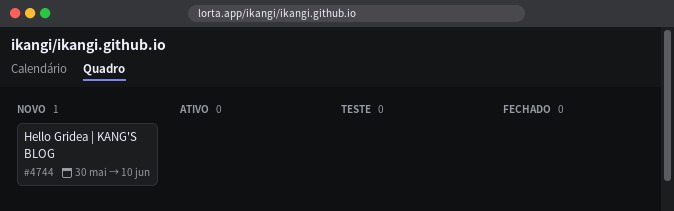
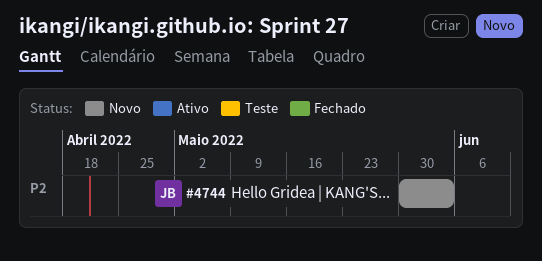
#4744, due: Jun 10 -> Jun 3

